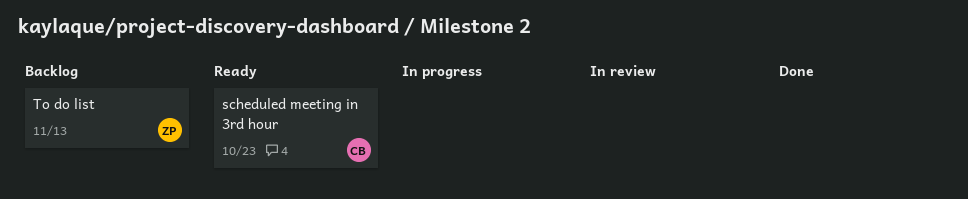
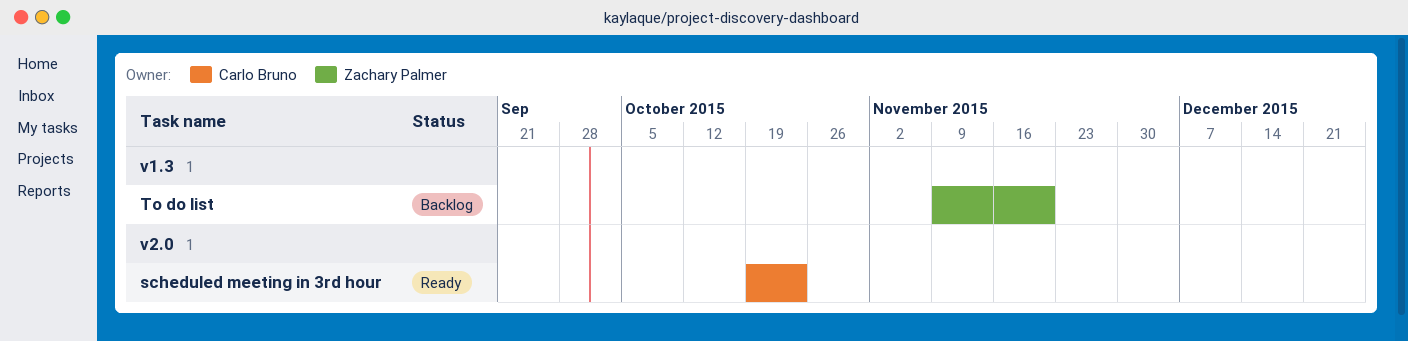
To do list, due: Nov 13 -> Nov 20

